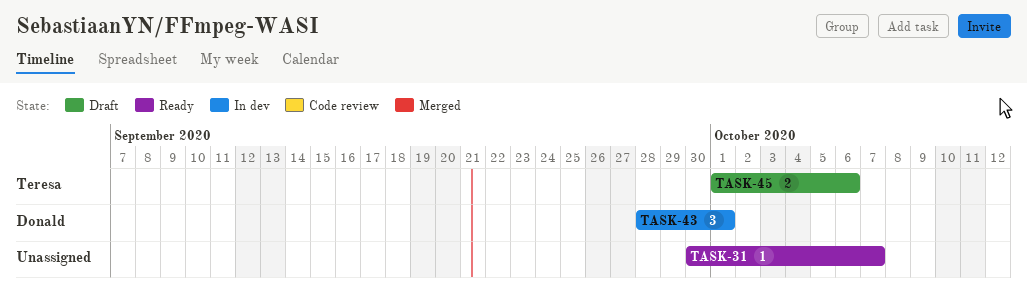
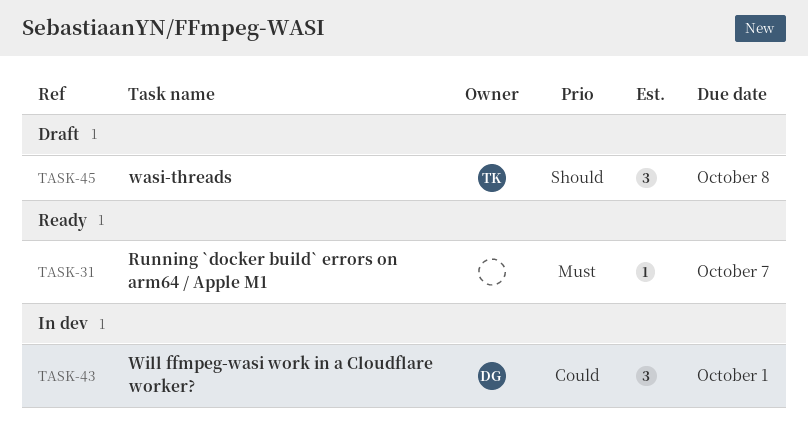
TASK-45, estimate: 2 -> 3
TASK-45, due: Oct 6 -> Oct 8

